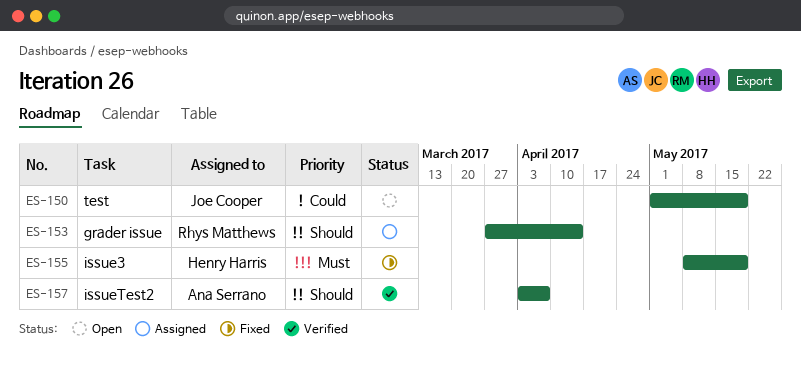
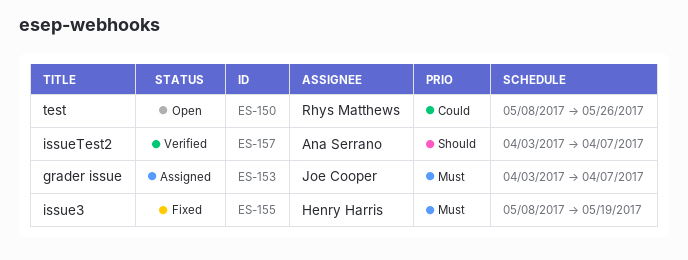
ES-150, owner: Joe Cooper -> Rhys Matthews
ES-150, start: May 1 -> May 8
ES-150, due: May 19 -> May 26
ES-153, owner: Rhys Matthews -> Joe Cooper
ES-153, priority: Should -> Must
ES-153, start: Mar 27 -> Apr 3
ES-153, due: Apr 14 -> Apr 7

